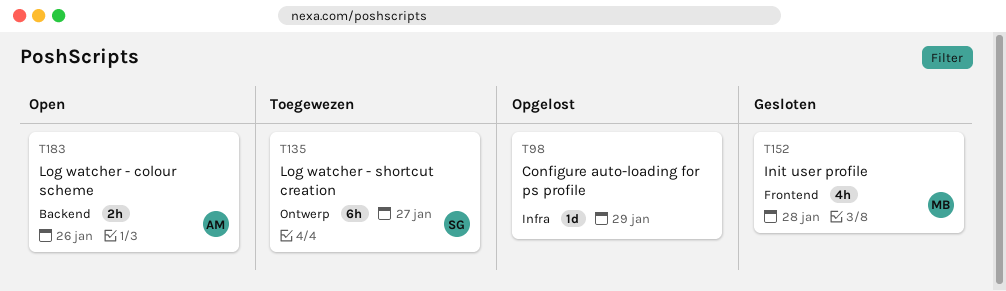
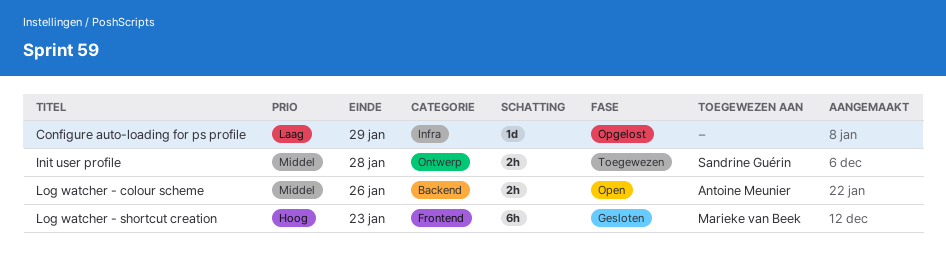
Init user profile, status: Gesloten -> Toegewezen
Init user profile, owner: Marieke van Beek -> Sandrine Guérin
Init user profile, label: Frontend -> Ontwerp
Init user profile, estimate: 4h -> 2h
Log watcher - shortcut creation, status: Toegewezen -> Gesloten
Log watcher - shortcut creation, owner: Sandrine Guérin -> Marieke van Beek
Log watcher - shortcut creation, label: Ontwerp -> Frontend
Log watcher - shortcut creation, due: Jan 27 -> Jan 23

